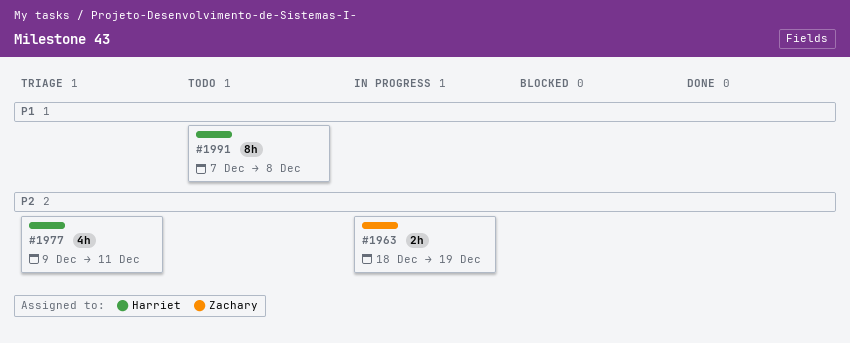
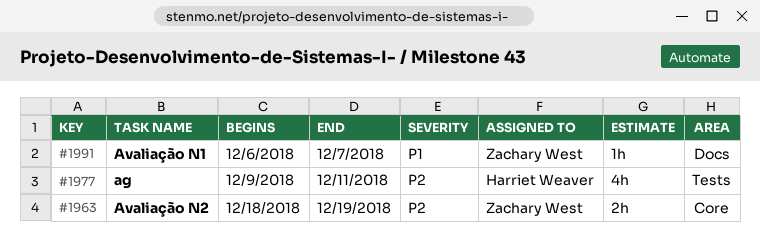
#1991, owner: Harriet Weaver -> Zachary West
#1991, estimate: 8h -> 1h
#1991, start: Dec 7 -> Dec 6
#1991, due: Dec 8 -> Dec 7

